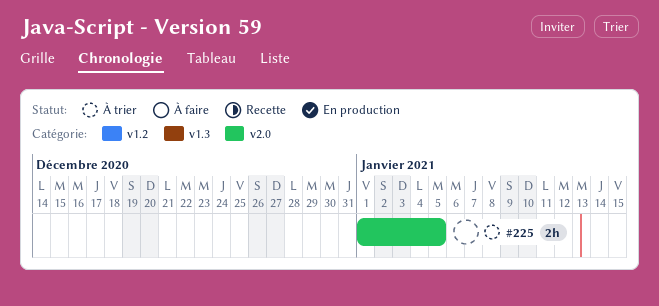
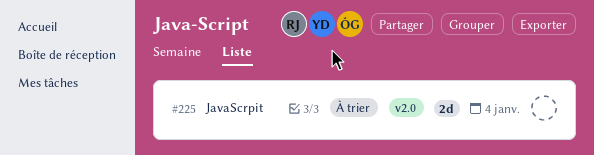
#225, estimate: 2h -> 2d
#225, due: Jan 5 -> Jan 4

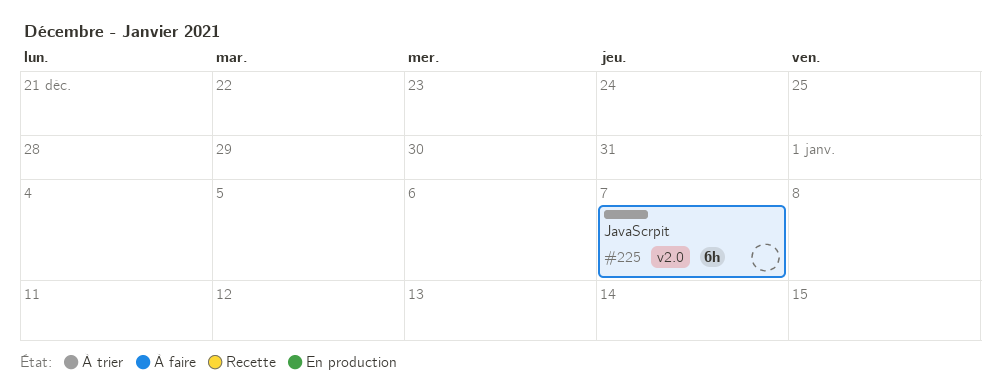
#225, estimate: 2d -> 6h
#225, due: Jan 4 -> Jan 7

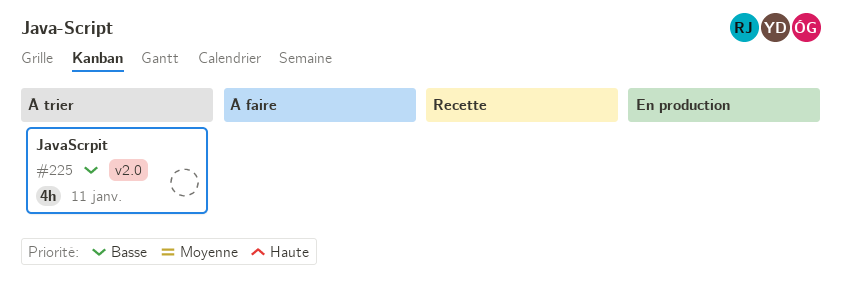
#225, estimate: 6h -> 4h
#225, due: Jan 7 -> Jan 11

